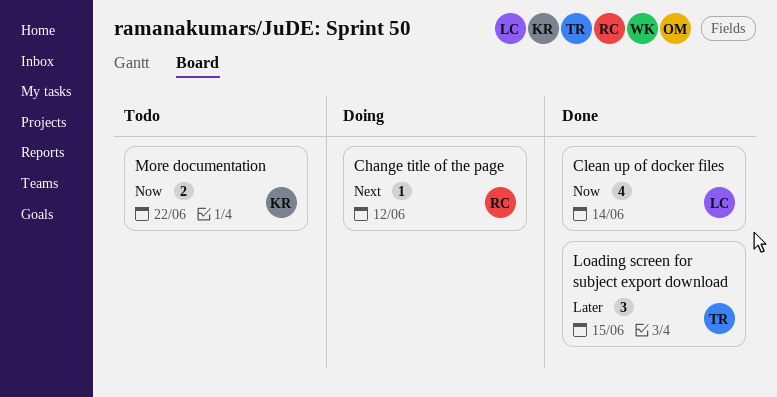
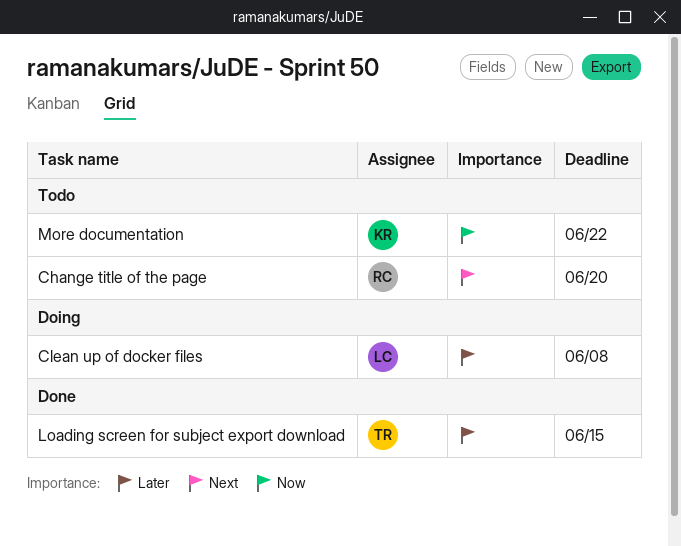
Change title of the page, status: Doing -> Todo
Change title of the page, due: Jun 12 -> Jun 20
Clean up of docker files, status: Done -> Doing
Clean up of docker files, priority: Now -> Later
Clean up of docker files, due: Jun 14 -> Jun 8

